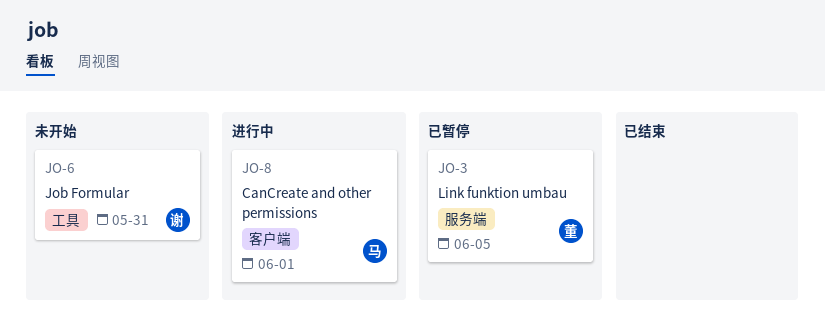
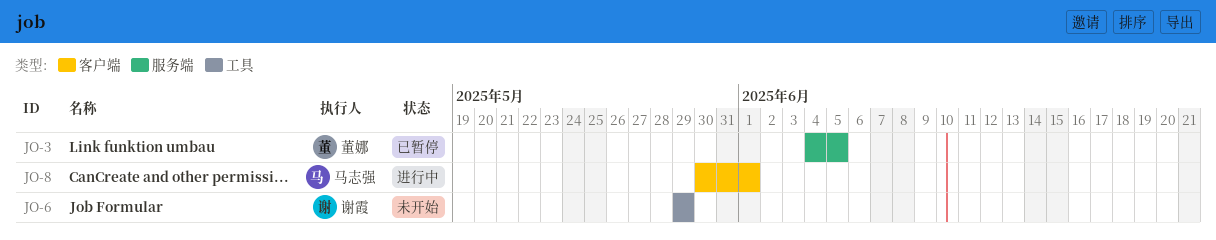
JO-6, due: May 31 -> May 29

